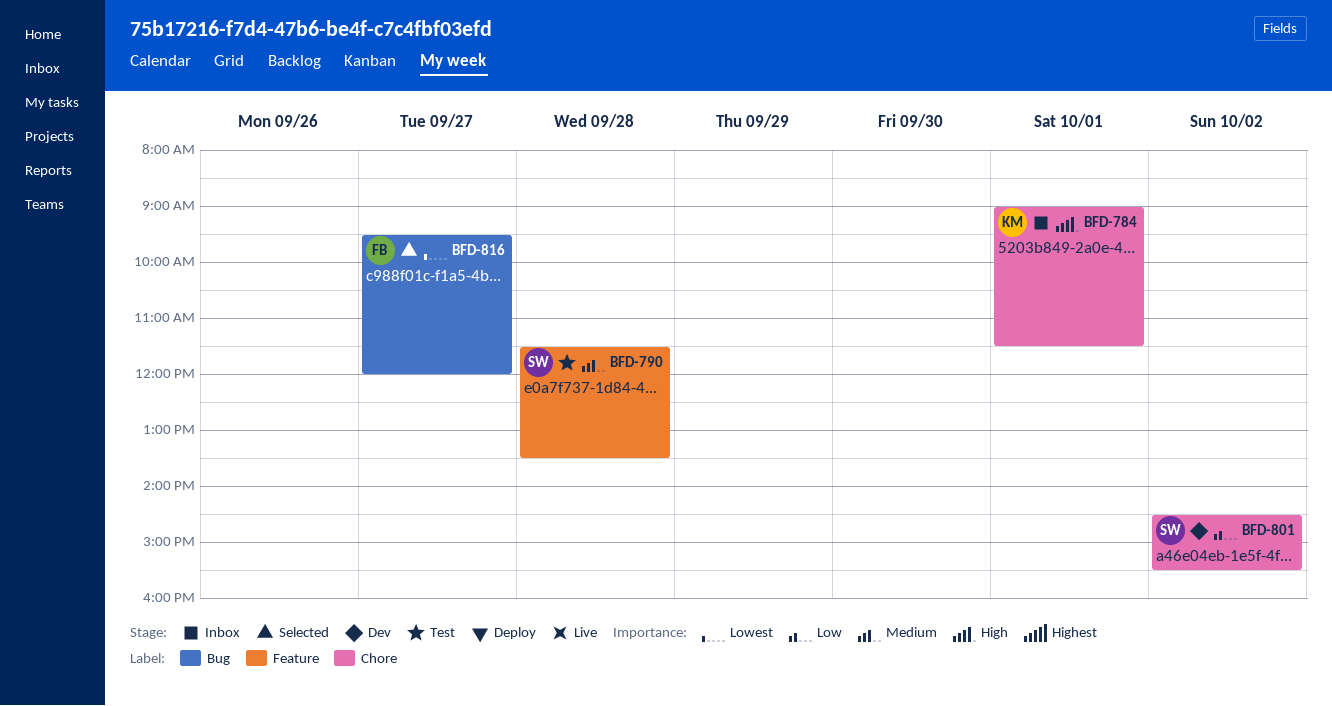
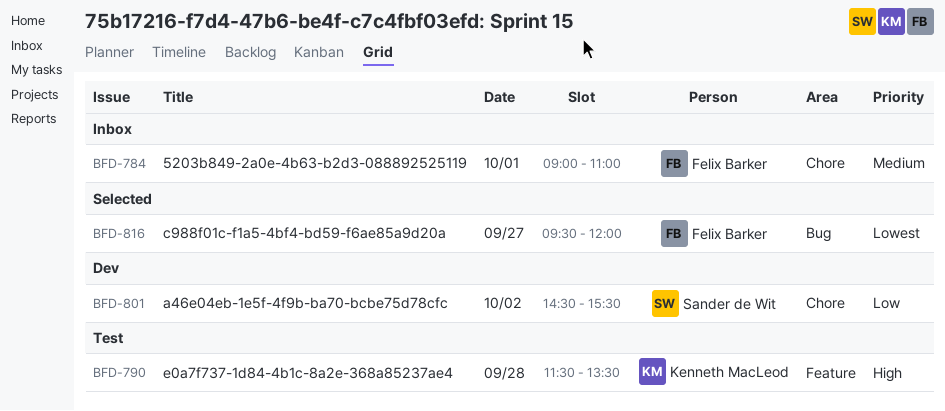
BFD-784, owner: Kenneth MacLeod -> Felix Barker
BFD-784, priority: High -> Medium
BFD-784, ends: 11:30 -> 11:00
BFD-790, owner: Sander de Wit -> Kenneth MacLeod
BFD-790, priority: Medium -> High

